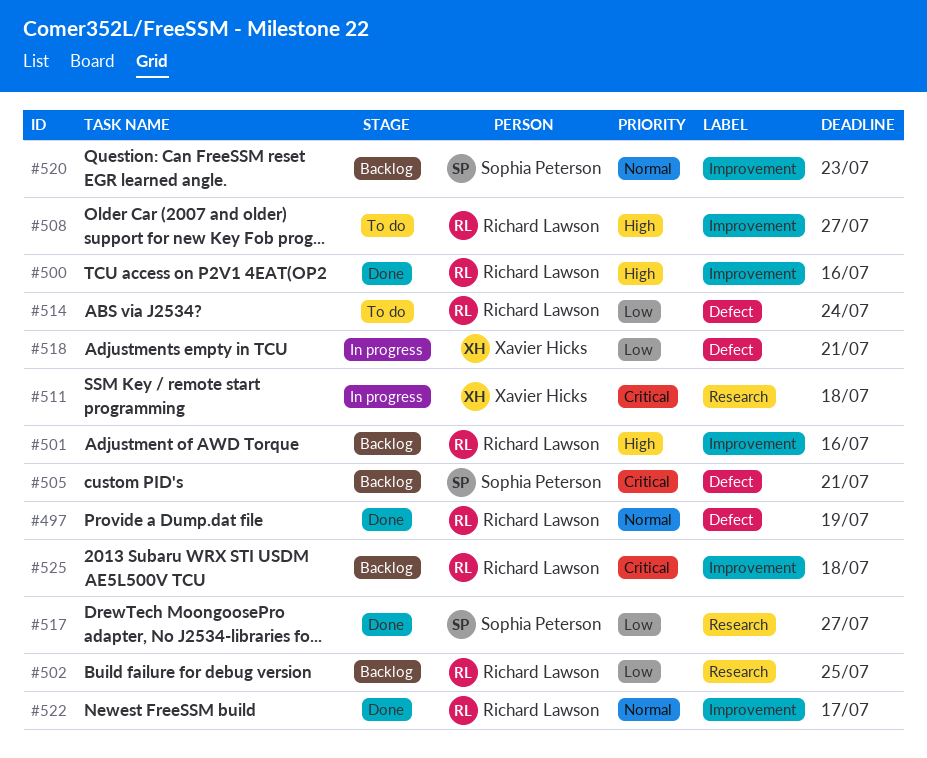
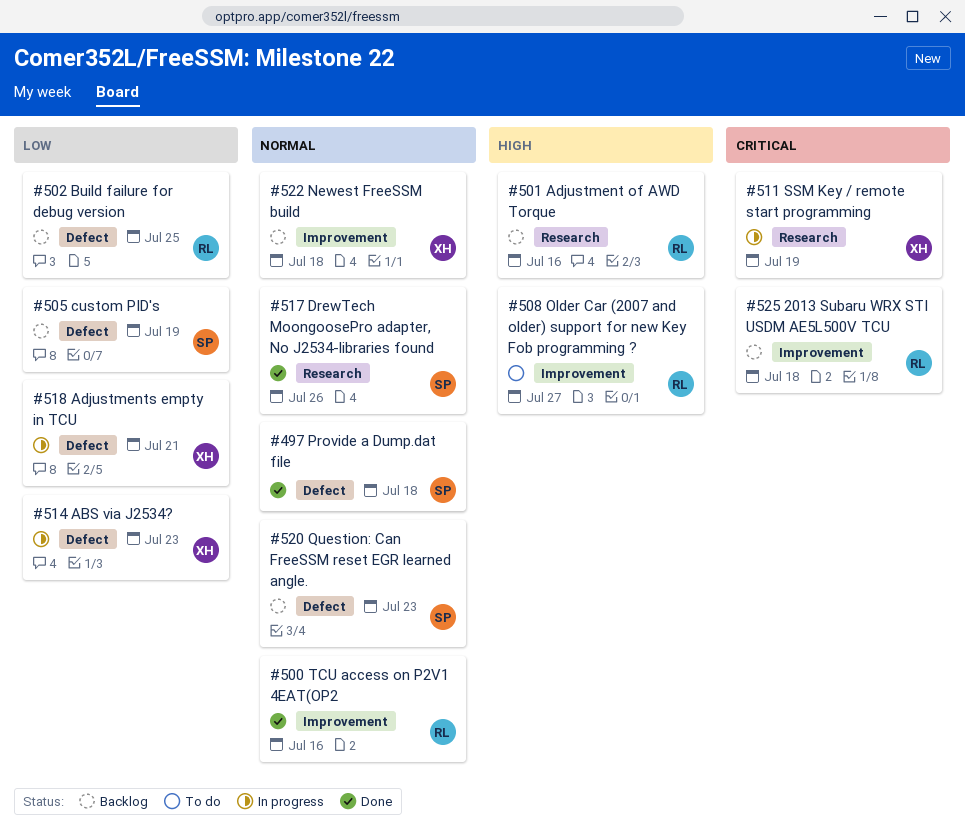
#497, owner: Richard Lawson -> Sophia Peterson
#497, due: Jul 19 -> Jul 18
#500, priority: High -> Normal
#501, label: Improvement -> Research
#502, label: Research -> Defect
#505, priority: Critical -> Low
#505, due: Jul 21 -> Jul 19
#511, due: Jul 18 -> Jul 19
#514, status: To do -> In progress
#514, owner: Richard Lawson -> Xavier Hicks
#514, due: Jul 24 -> Jul 23
#517, priority: Low -> Normal
#517, due: Jul 27 -> Jul 26
#520, label: Improvement -> Defect
#522, status: Done -> Backlog
#522, owner: Richard Lawson -> Xavier Hicks
#522, due: Jul 17 -> Jul 18

